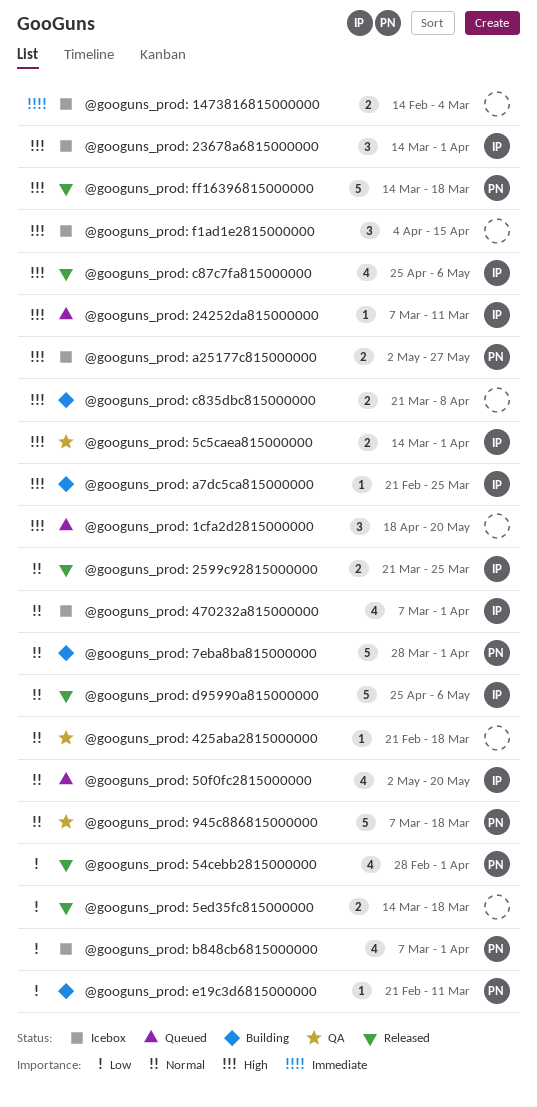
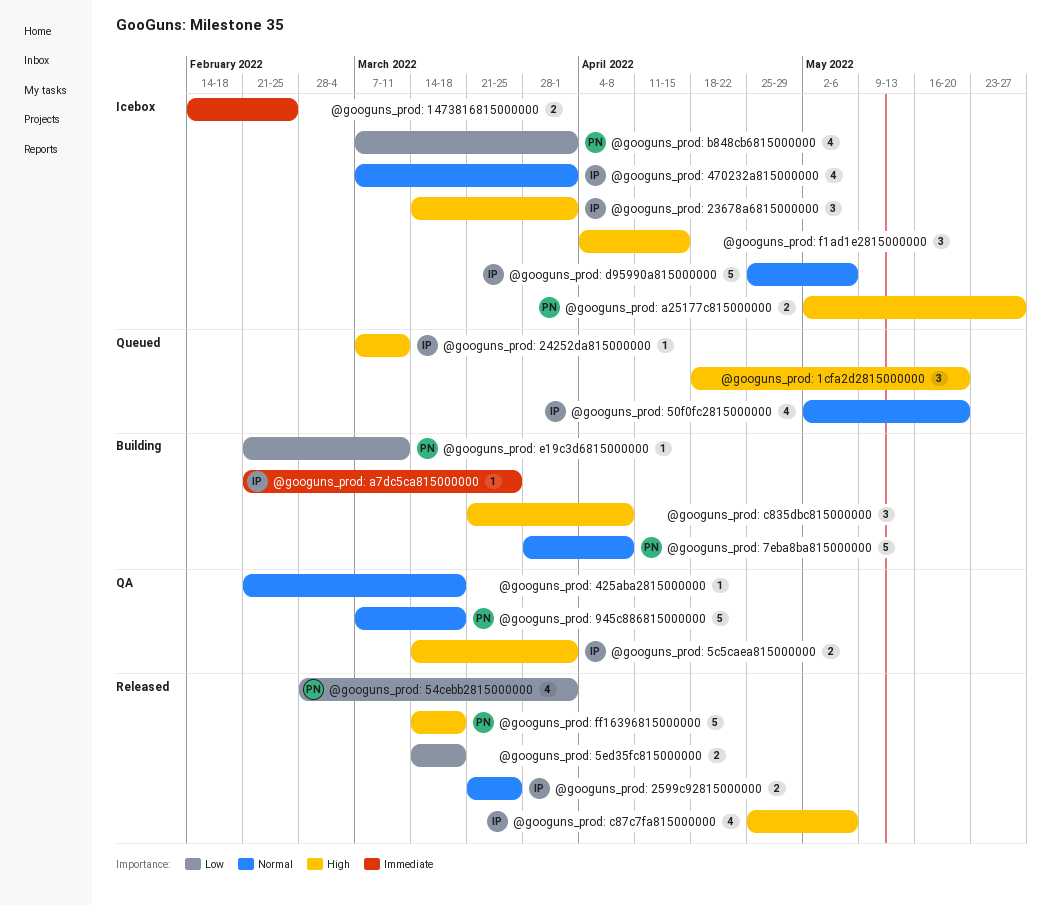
@googuns_prod: 1473816815000000, due: Mar 4 -> Feb 25
@googuns_prod: 7eba8ba815000000, due: Apr 1 -> Apr 8
@googuns_prod: a7dc5ca815000000, priority: High -> Immediate
@googuns_prod: c835dbc815000000, estimate: 2 -> 3
@googuns_prod: d95990a815000000, status: Released -> Icebox

